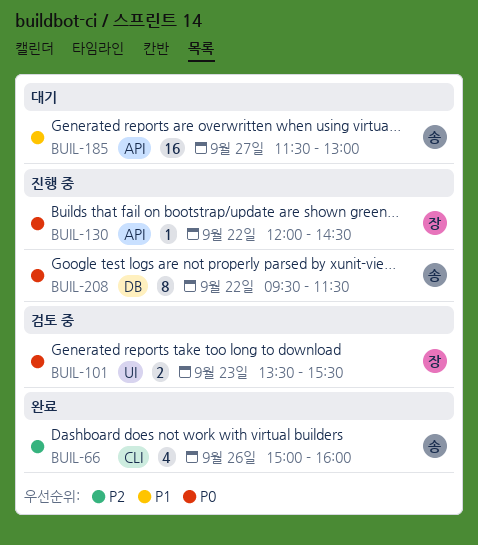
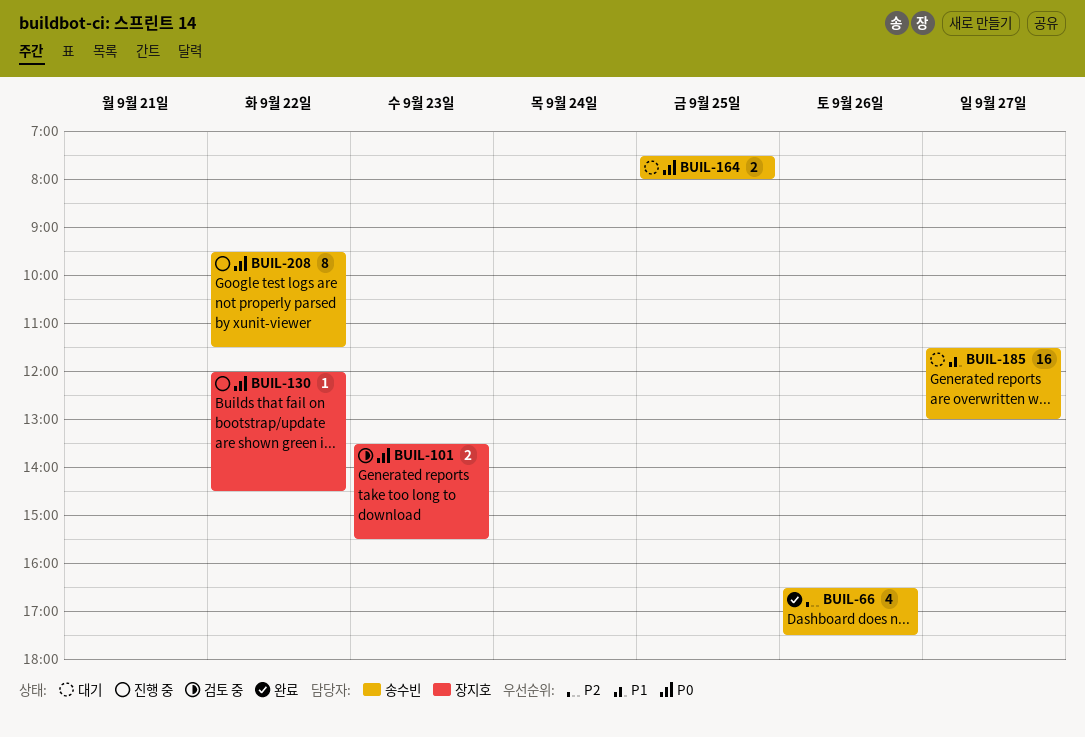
BUIL-66, begins: 15:00 -> 16:30
BUIL-66, ends: 16:00 -> 17:30
BUIL-164: none -> present

